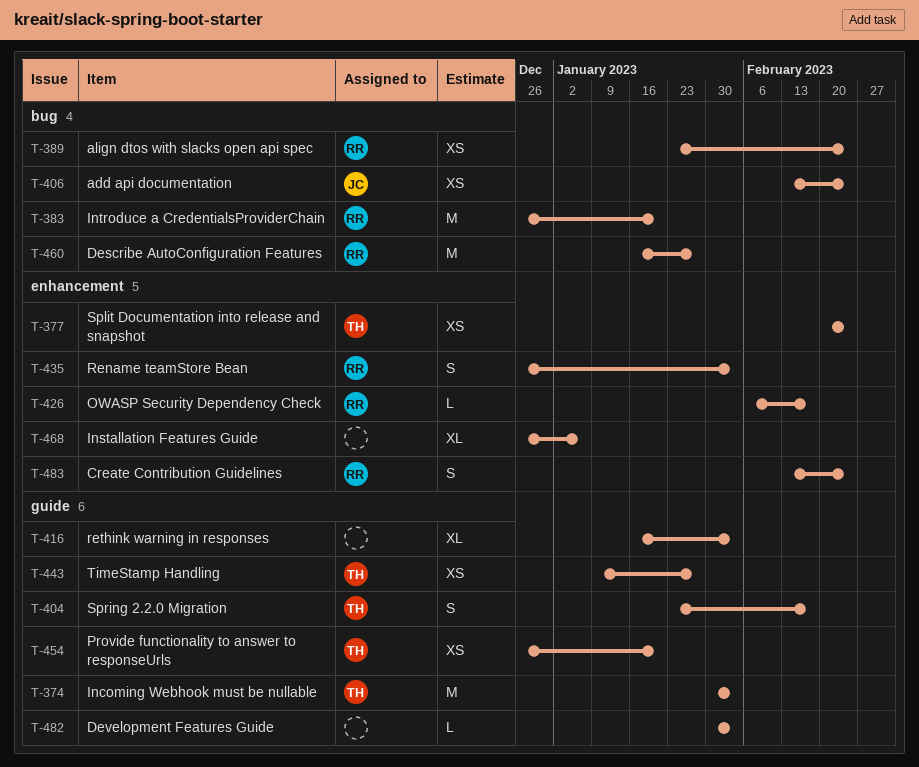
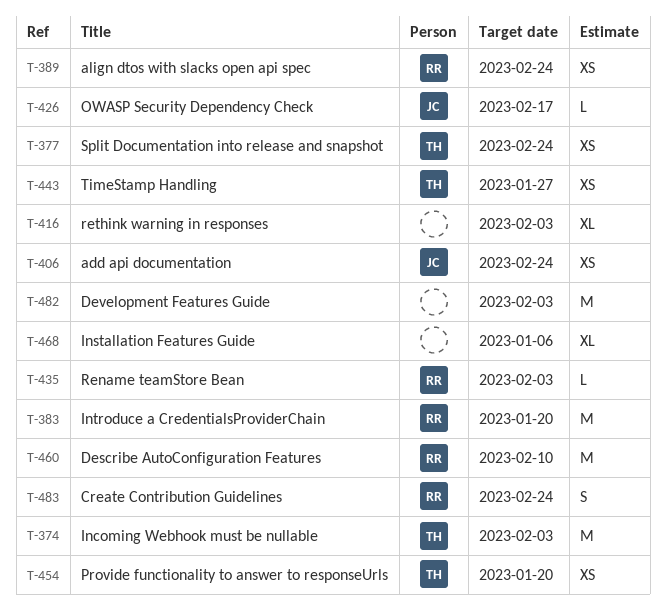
T-404: present -> none
T-426, owner: RR -> JC
T-435, estimate: S -> L
T-460, due: Jan 27 -> Feb 10
T-482, estimate: L -> M

